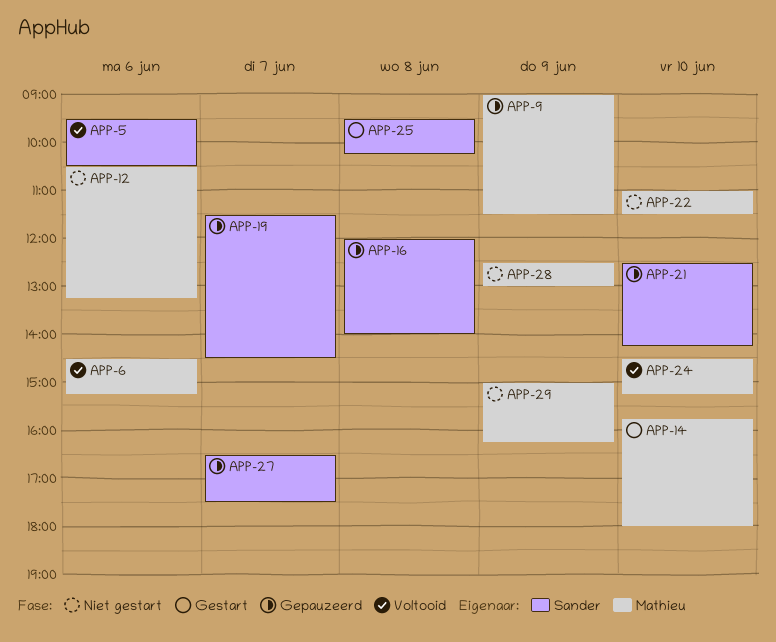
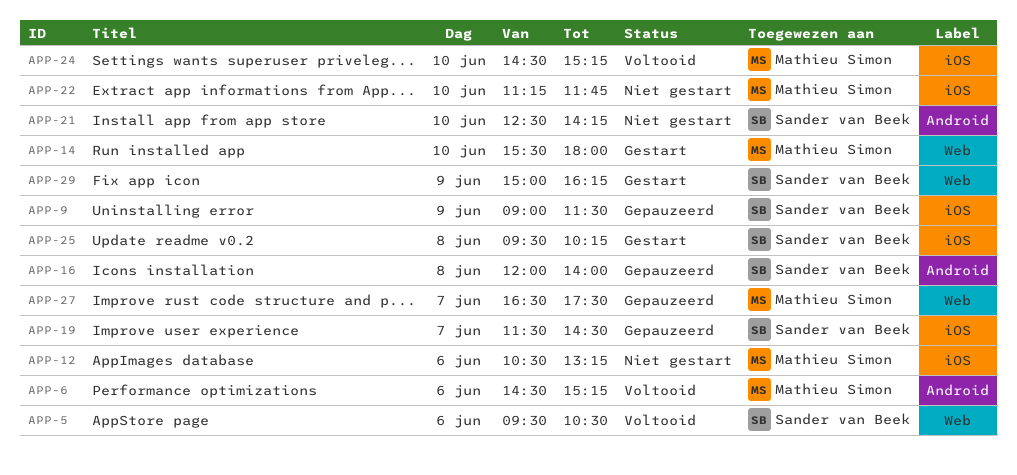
APP-9, owner: Mathieu Simon -> Sander van Beek
APP-14, begins: 15:45 -> 15:30
APP-21, status: Gepauzeerd -> Niet gestart
APP-22, begins: 11:00 -> 11:15
APP-22, ends: 11:30 -> 11:45
APP-27, owner: Sander van Beek -> Mathieu Simon
APP-28: present -> none
APP-29, status: Niet gestart -> Gestart
APP-29, owner: Mathieu Simon -> Sander van Beek

